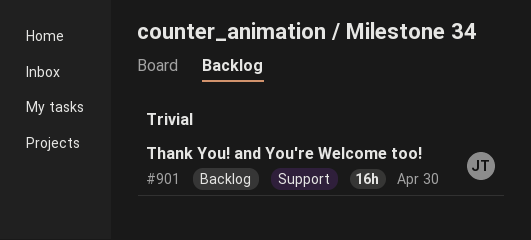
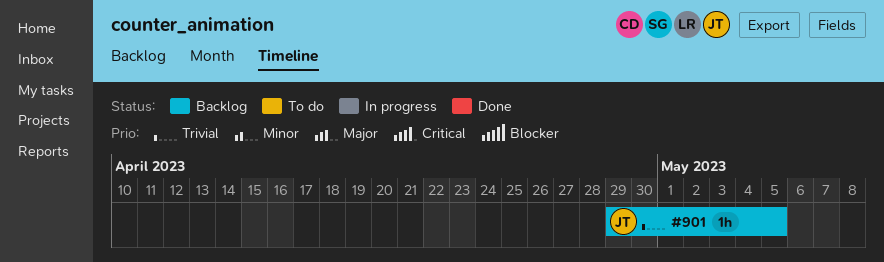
#901, estimate: 16h -> 1h
#901, due: Apr 30 -> May 5

